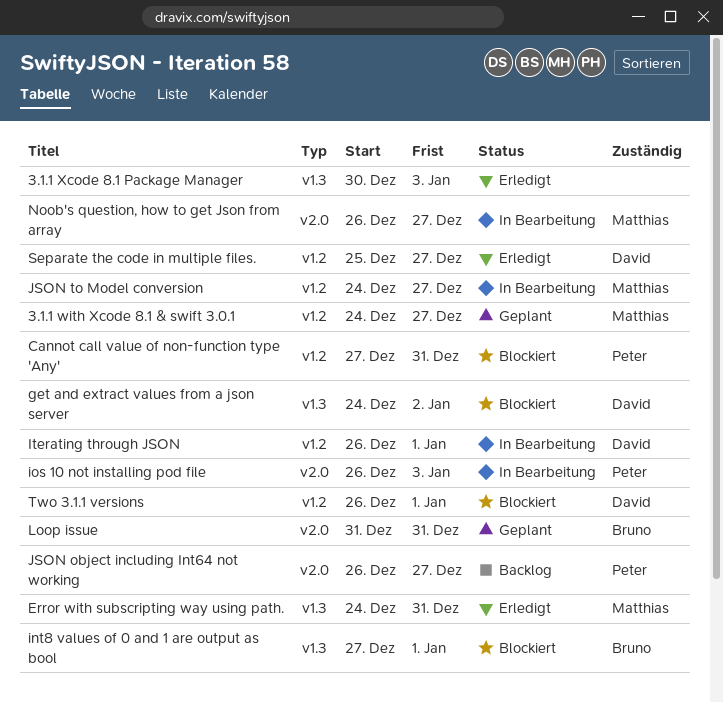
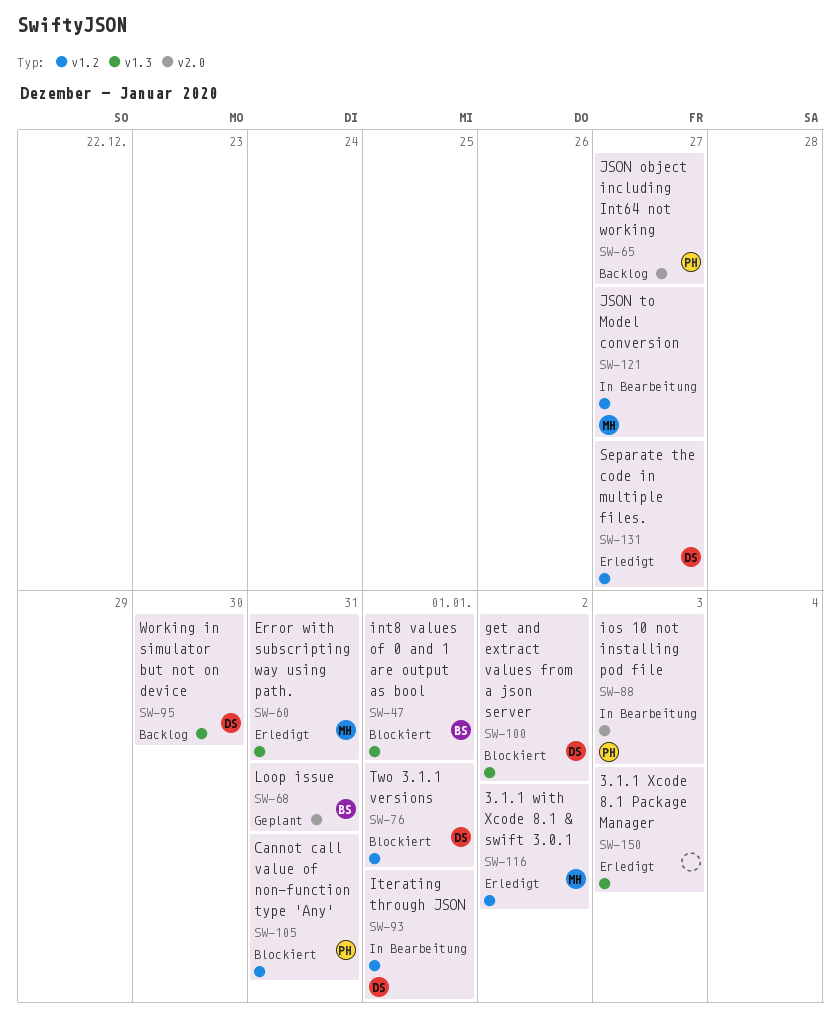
3.1.1 with Xcode 8.1 & swift 3.0.1, status: Geplant -> Erledigt
3.1.1 with Xcode 8.1 & swift 3.0.1, due: Dec 27 -> Jan 2
Noob's question, how to get Json from array: present -> none
Working in simulator but not on device: none -> present

